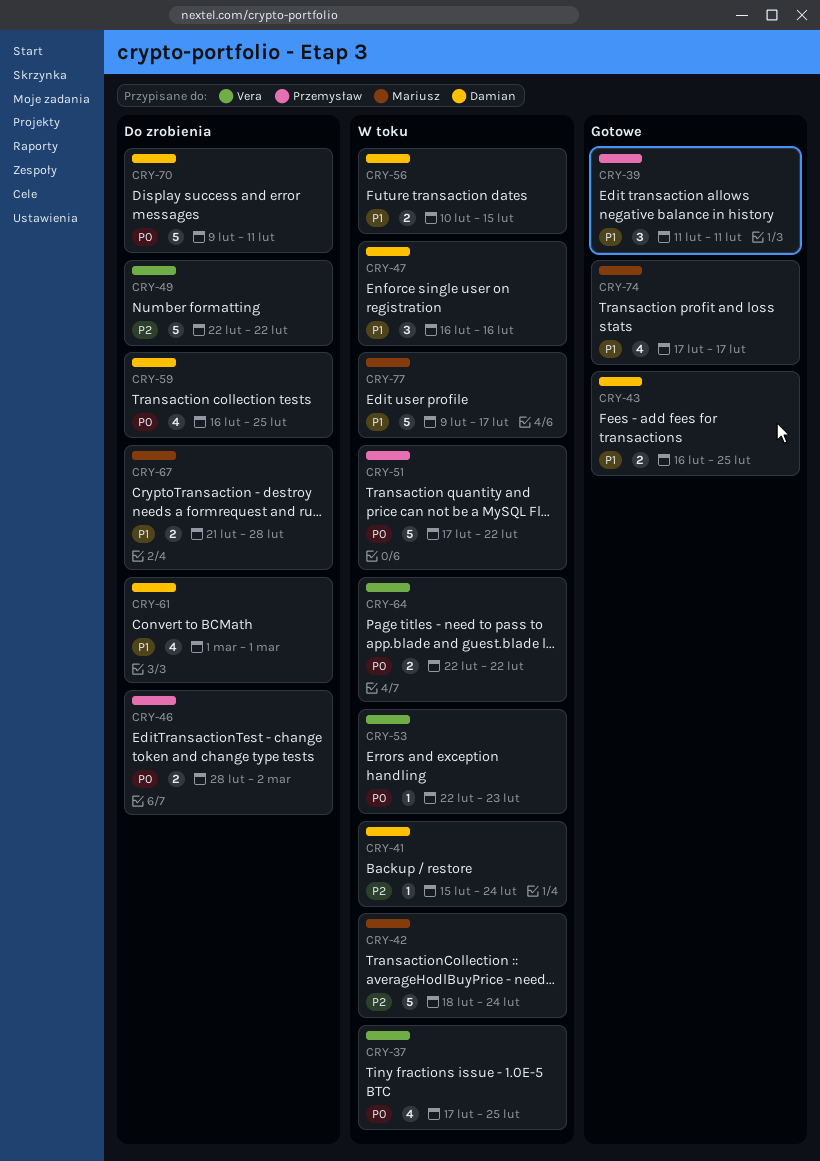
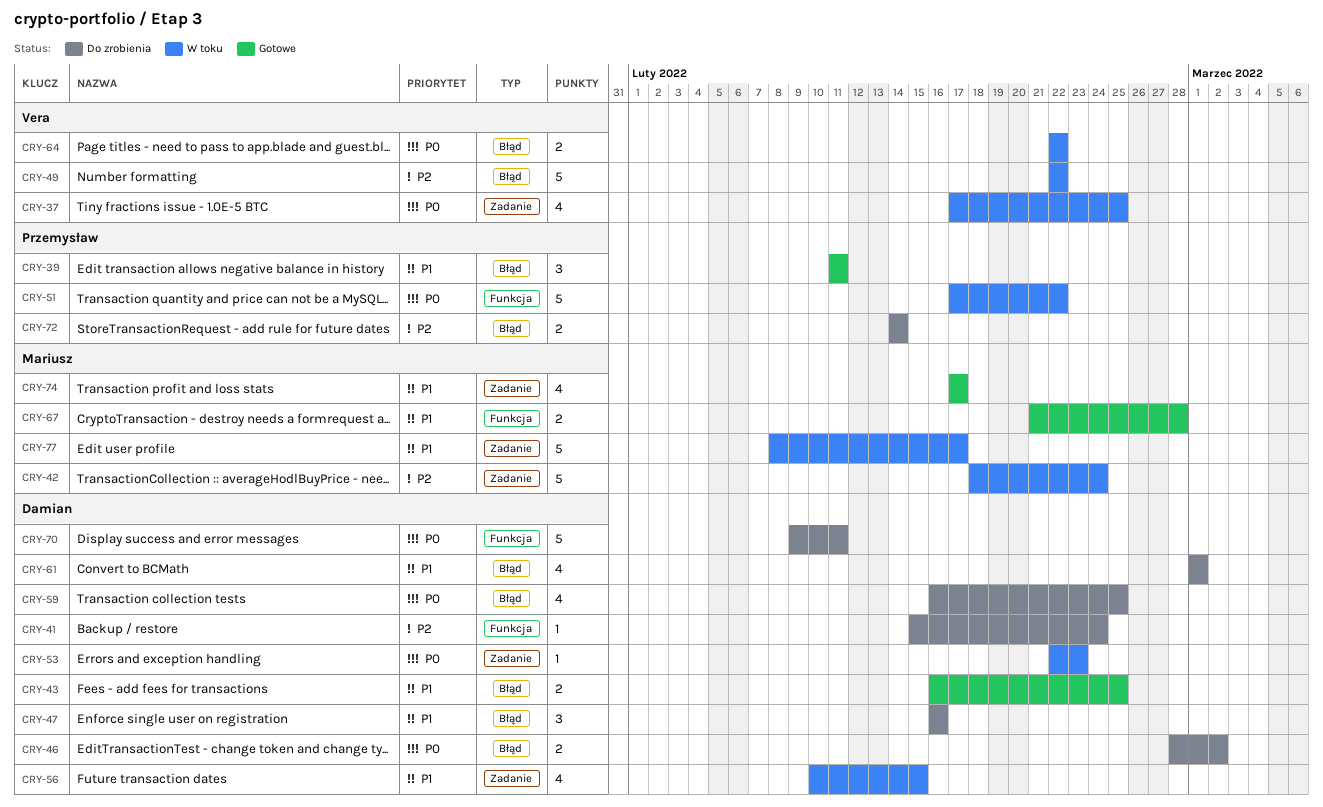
CRY-41, status: W toku -> Do zrobienia
CRY-46, owner: Przemysław -> Damian
CRY-47, status: W toku -> Do zrobienia
CRY-49, status: Do zrobienia -> W toku
CRY-53, owner: Vera -> Damian
CRY-56, estimate: 2 -> 4
CRY-67, status: Do zrobienia -> Gotowe
CRY-72: none -> present
CRY-77, start: Feb 9 -> Feb 8

